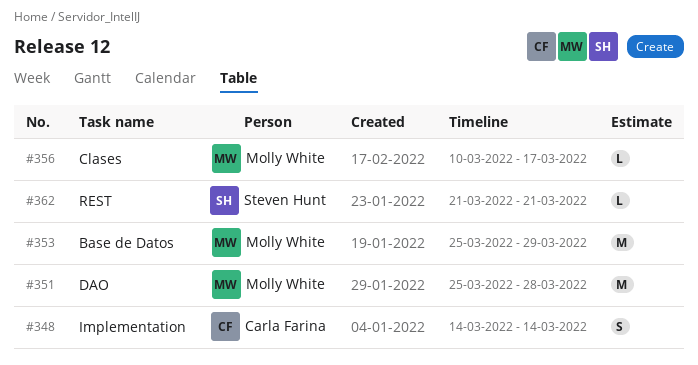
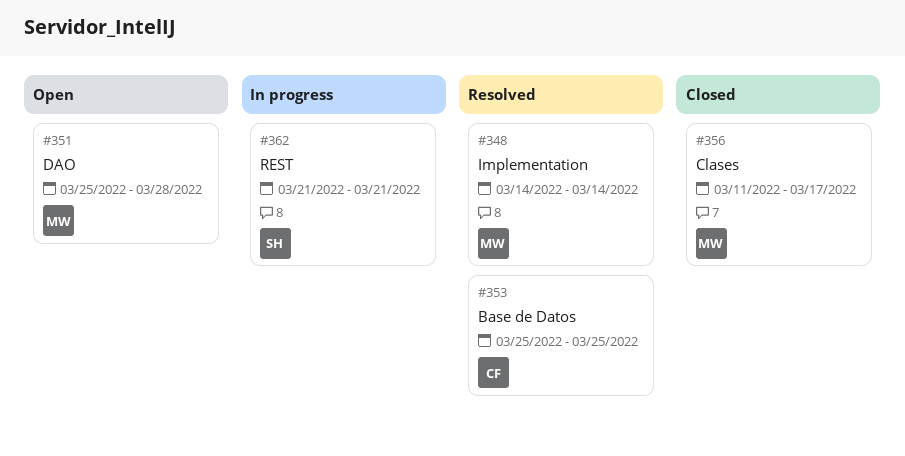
#348, owner: Carla Farina -> Molly White
#353, owner: Molly White -> Carla Farina
#353, due: Mar 29 -> Mar 25
#356, start: Mar 10 -> Mar 11

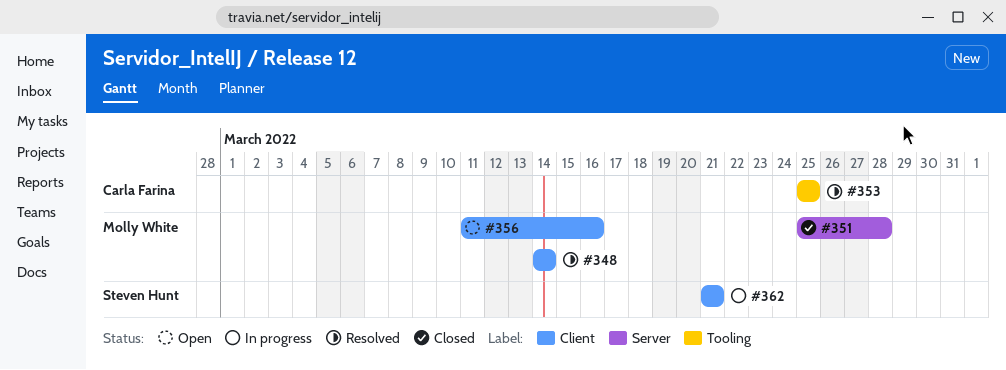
#351, status: Open -> Closed
#356, status: Closed -> Open
#356, due: Mar 17 -> Mar 16

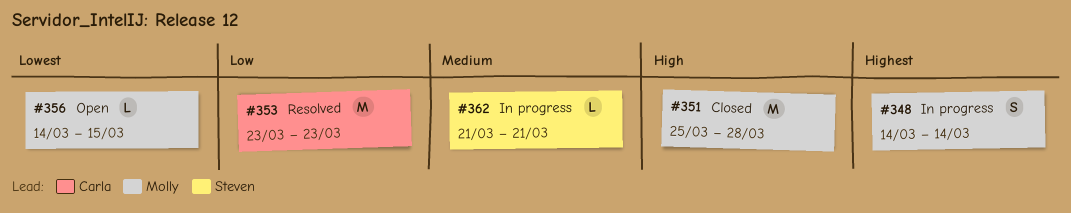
#348, status: Resolved -> In progress
#353, start: Mar 25 -> Mar 23
#353, due: Mar 25 -> Mar 23
#356, start: Mar 11 -> Mar 14
#356, due: Mar 16 -> Mar 15

